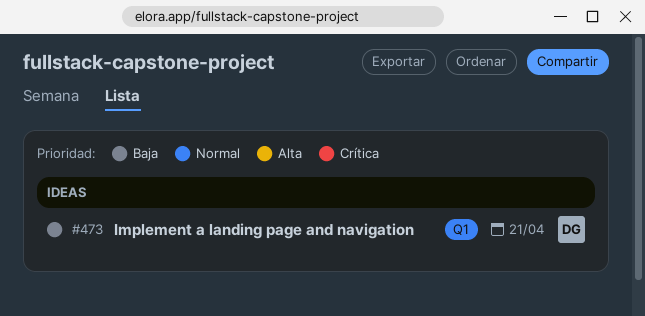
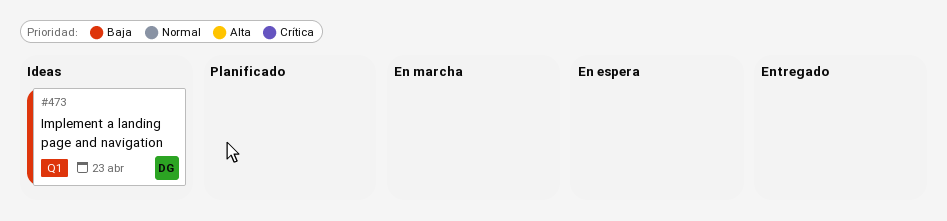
#473, due: Apr 21 -> Apr 23

